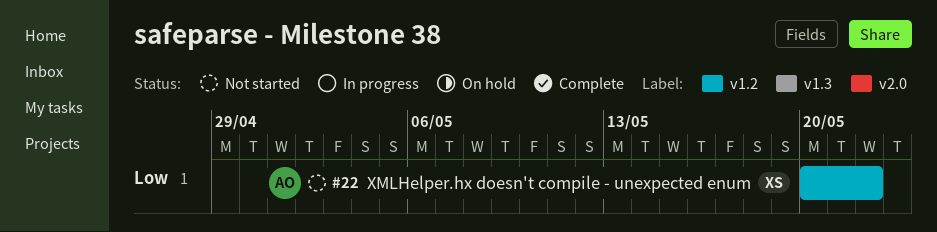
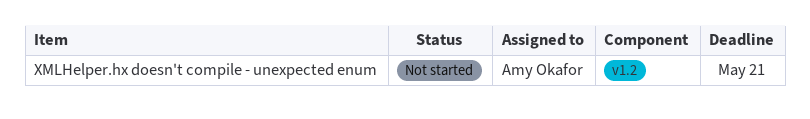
XMLHelper.hx doesn't compile - unexpected enum, due: May 22 -> May 21

